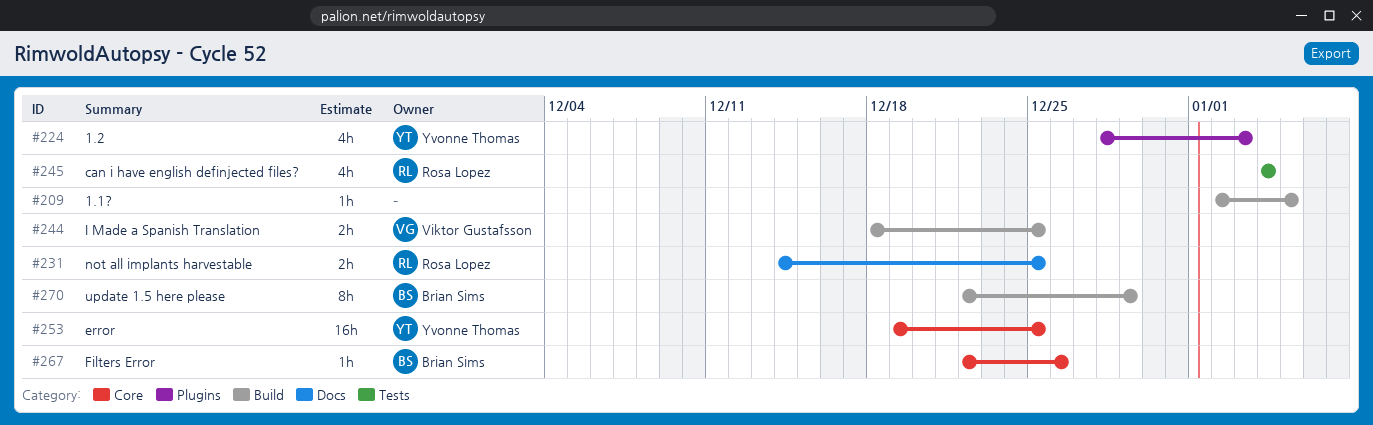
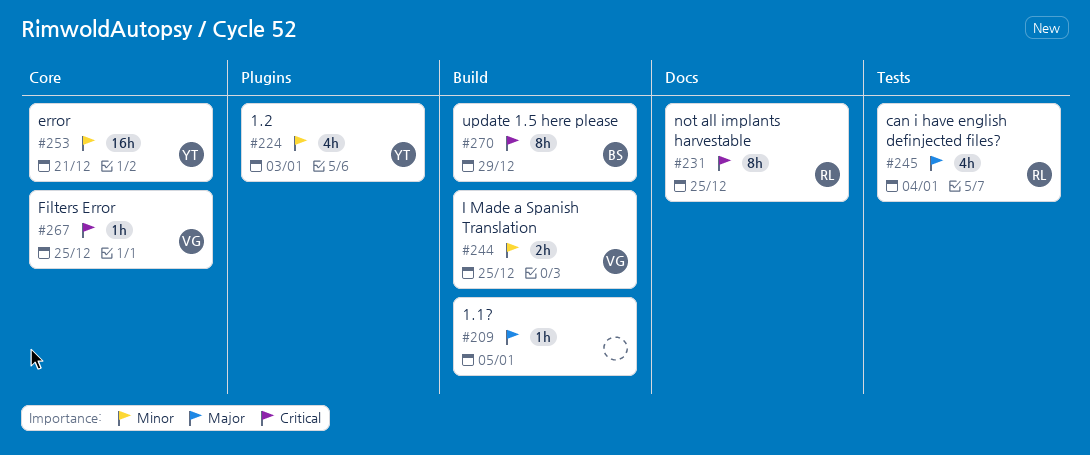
#231, estimate: 2h -> 8h
#253, due: Dec 25 -> Dec 21
#267, owner: Brian Sims -> Viktor Gustafsson
#267, due: Dec 26 -> Dec 25

